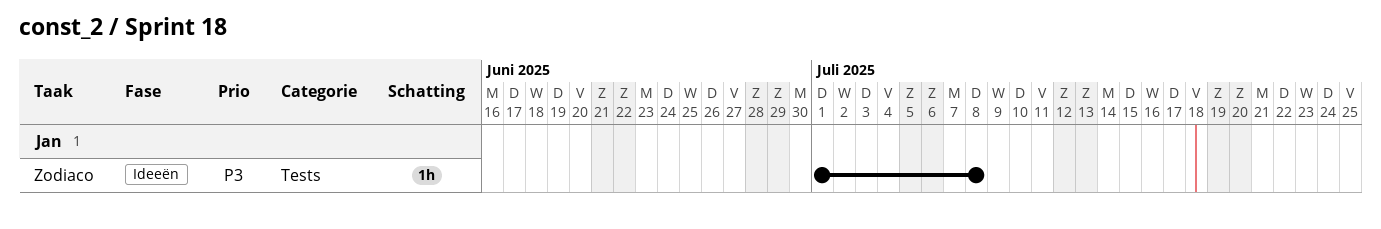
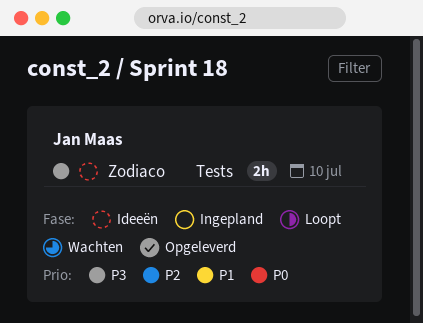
Zodiaco, estimate: 1h -> 2h
Zodiaco, due: Jul 8 -> Jul 10

